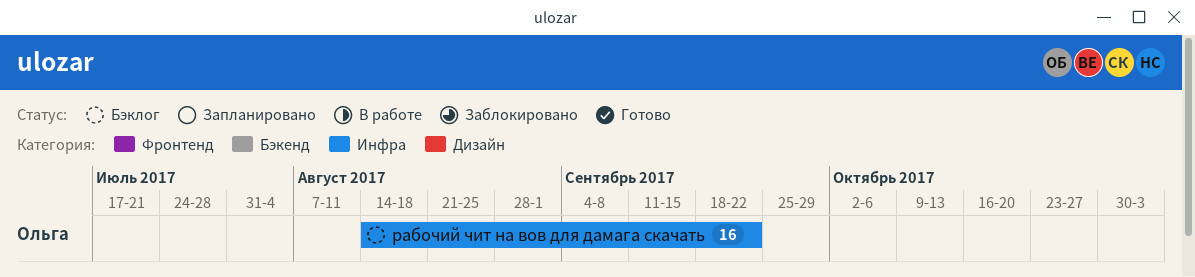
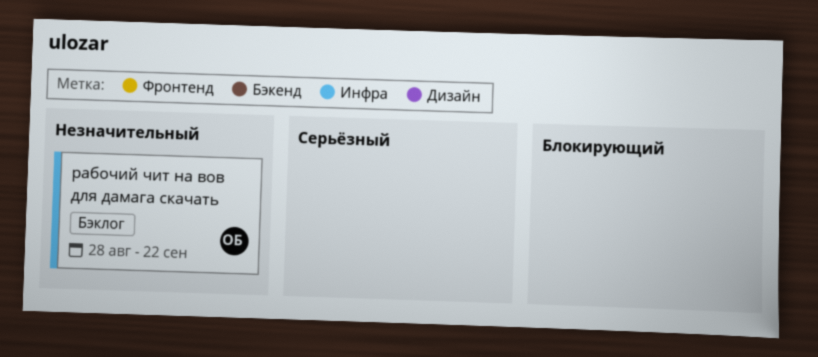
рабочий чит на вов для дамага скачать, start: Aug 14 -> Aug 28

